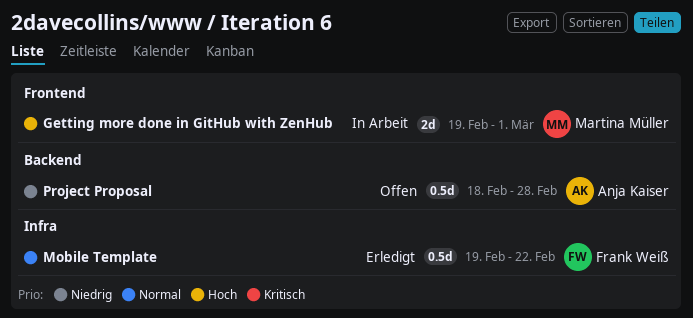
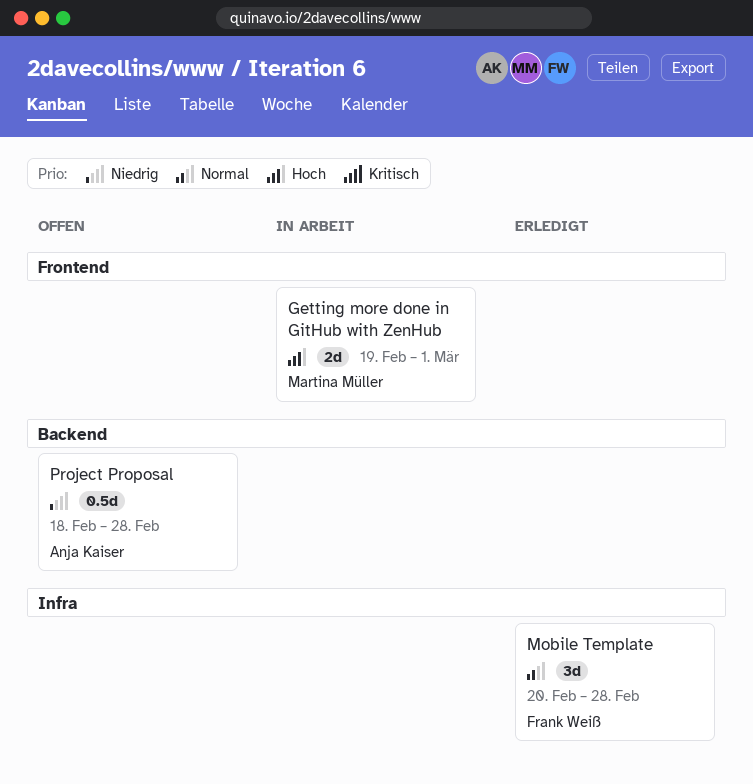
Mobile Template, estimate: 0.5d -> 3d
Mobile Template, start: Feb 19 -> Feb 20
Mobile Template, due: Feb 22 -> Feb 28

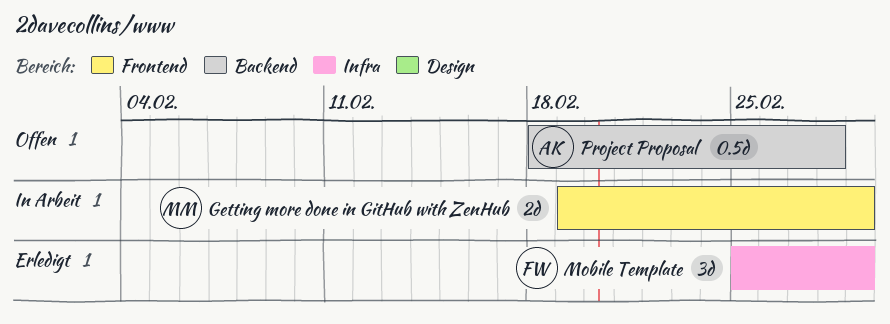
Mobile Template, start: Feb 20 -> Feb 25
Mobile Template, due: Feb 28 -> Mar 1

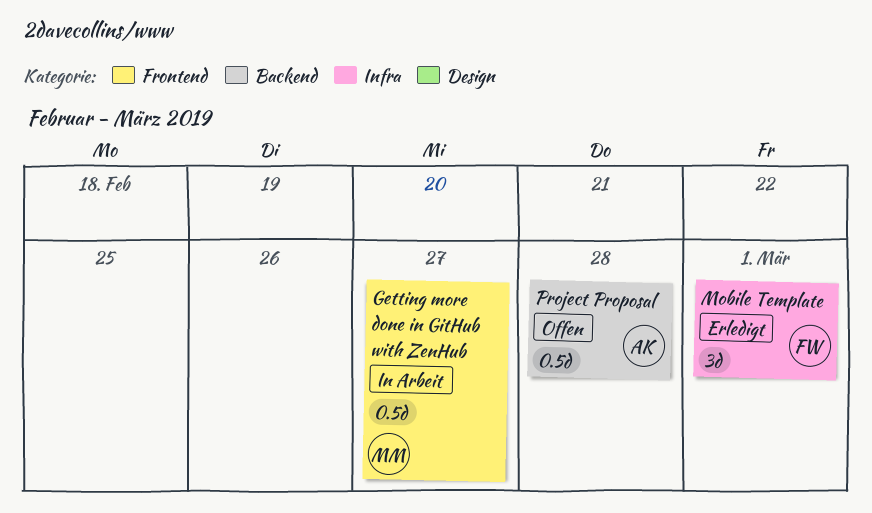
Getting more done in GitHub with ZenHub, estimate: 2d -> 0.5d
Getting more done in GitHub with ZenHub, due: Mar 1 -> Feb 27

